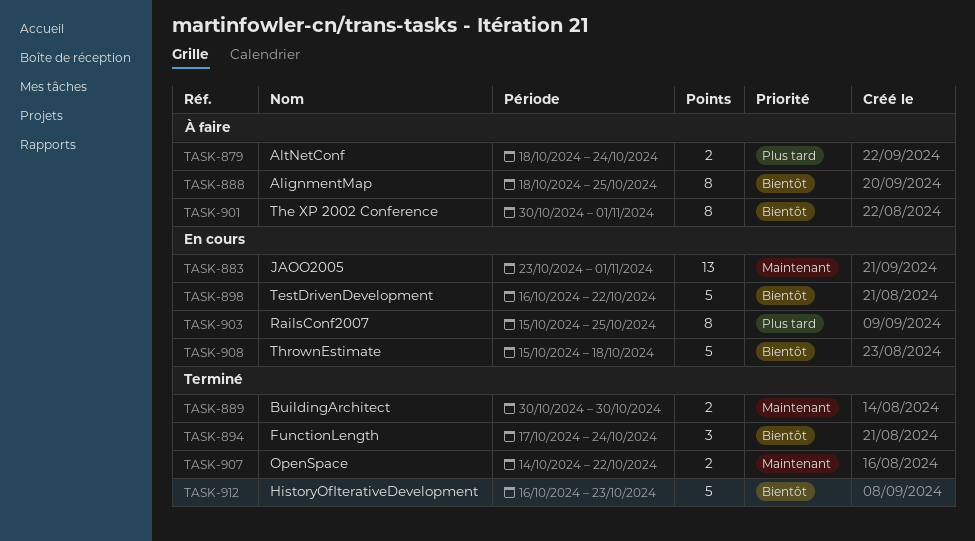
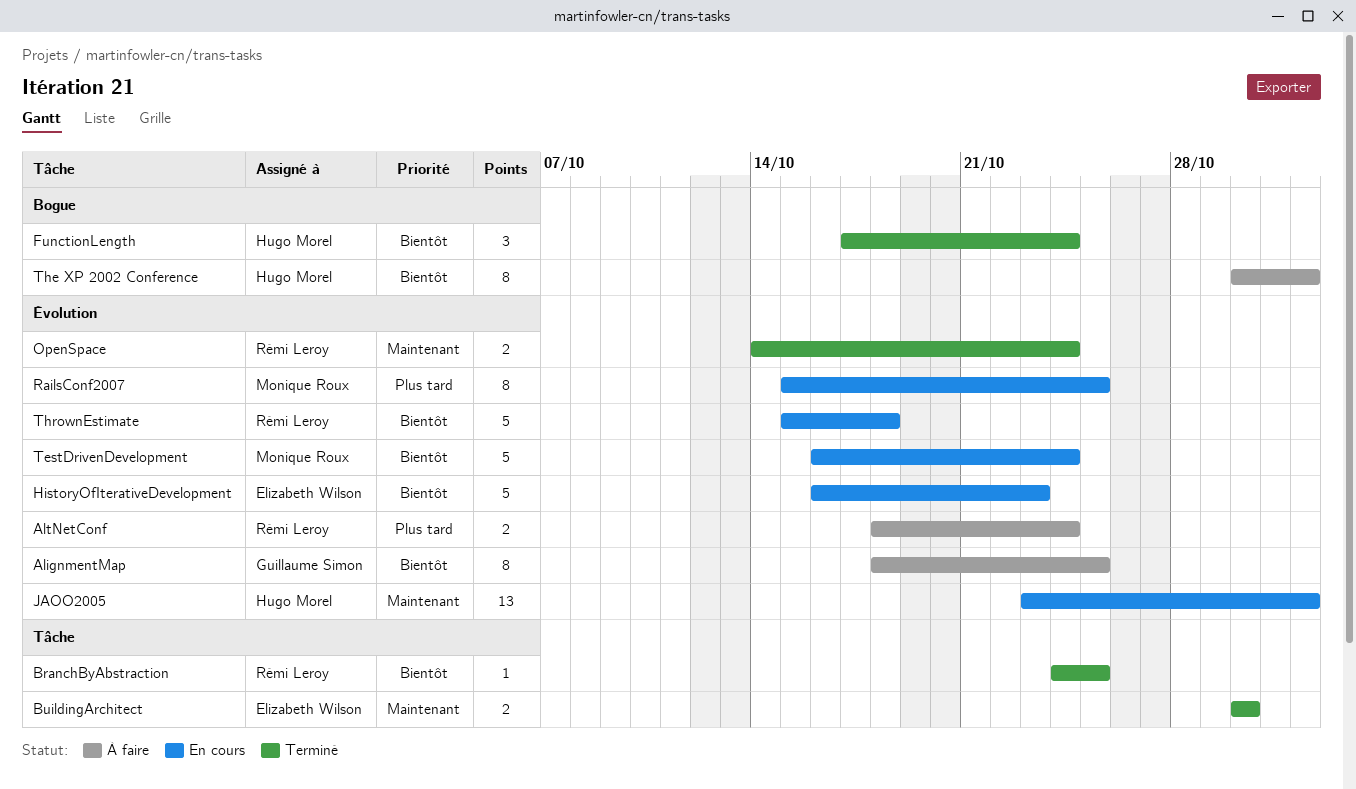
BranchByAbstraction: none -> present
HistoryOfIterativeDevelopment, status: Terminé -> En cours
OpenSpace, due: Oct 22 -> Oct 24
TestDrivenDevelopment, due: Oct 22 -> Oct 24

